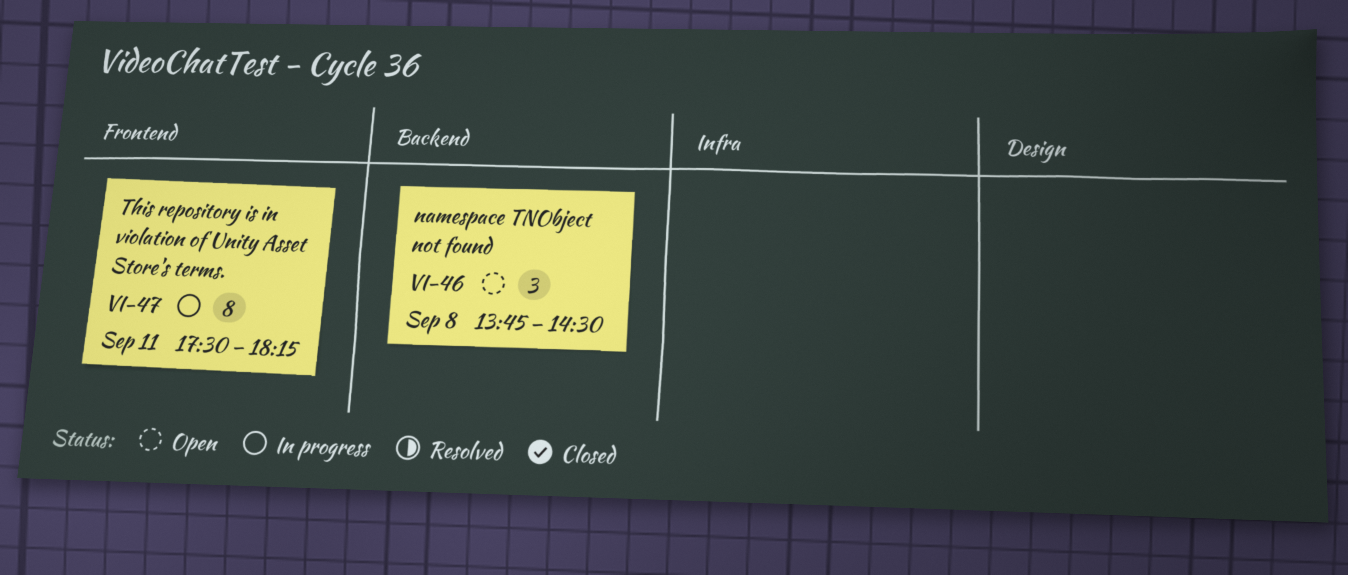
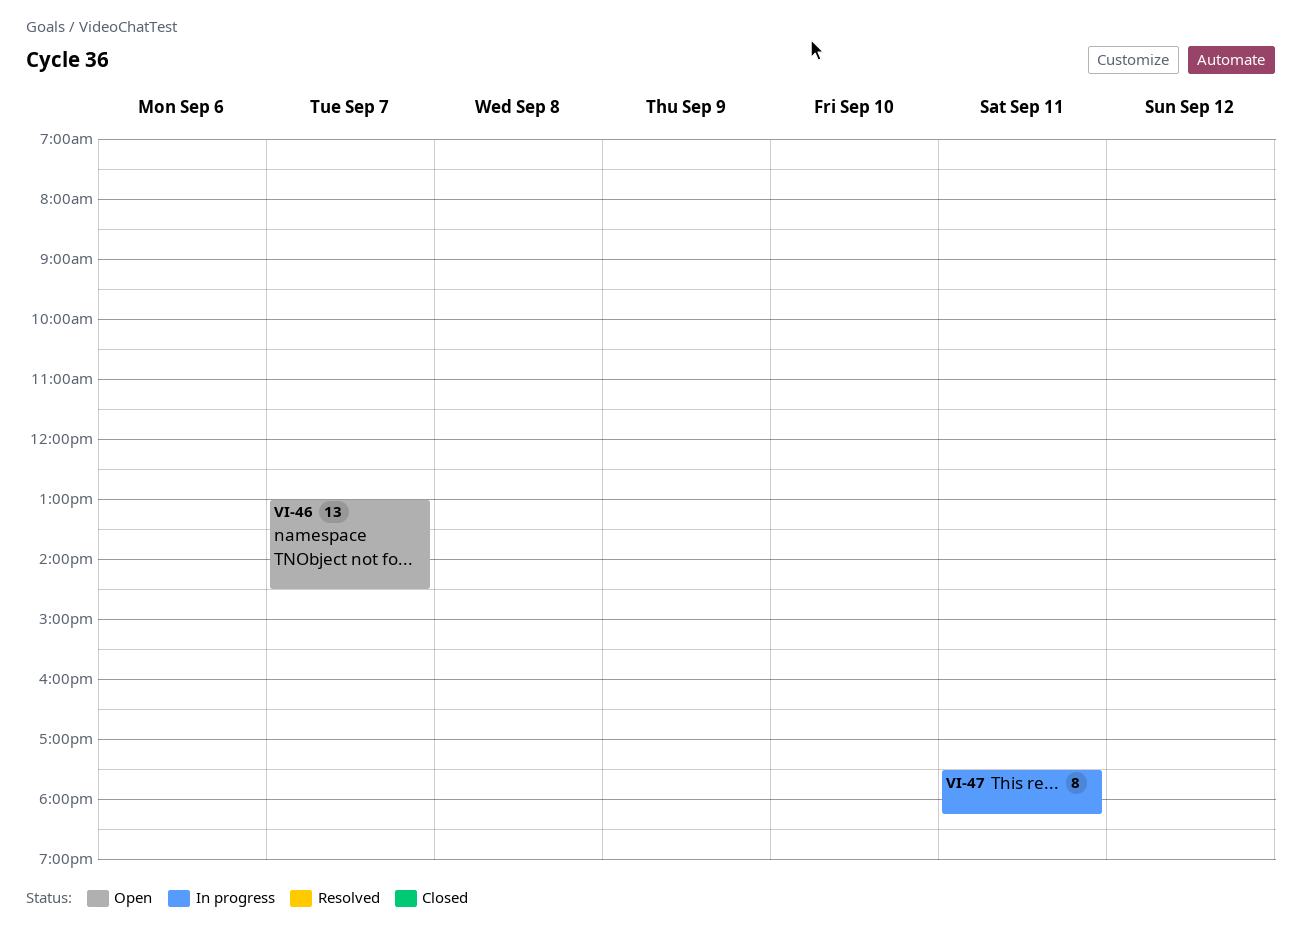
VI-46, estimate: 3 -> 13
VI-46, day: Sep 8 -> Sep 7
VI-46, begins: 13:45 -> 13:00

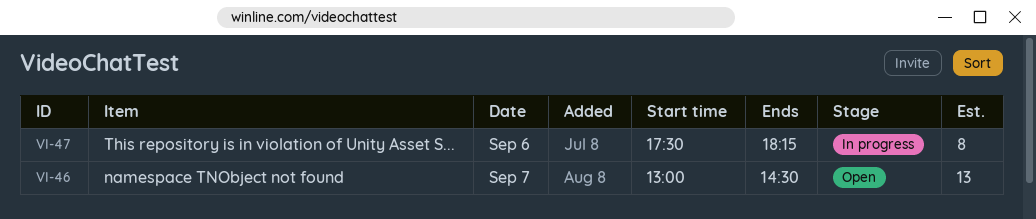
VI-47, day: Sep 11 -> Sep 6

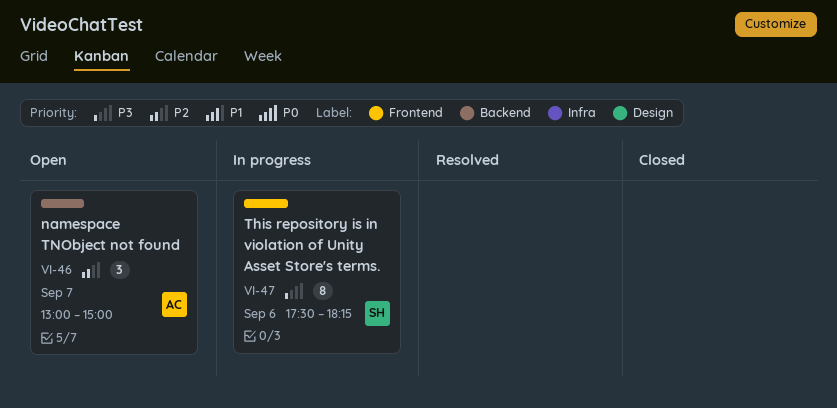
VI-46, estimate: 13 -> 3
VI-46, ends: 14:30 -> 15:00

